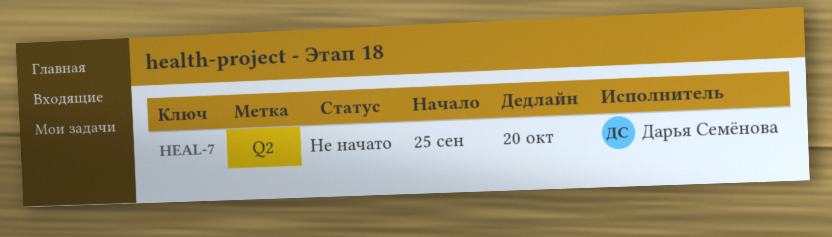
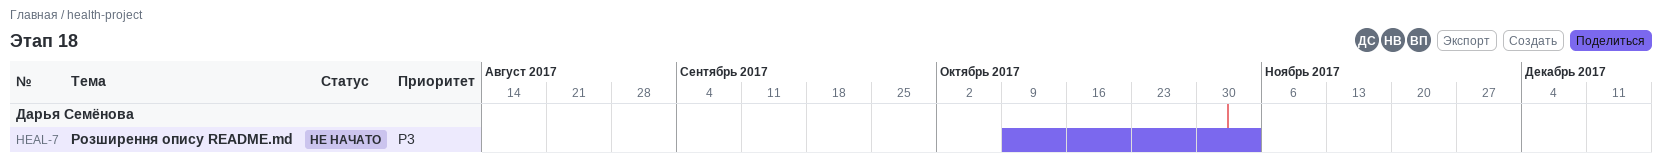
HEAL-7, start: Sep 25 -> Oct 9
HEAL-7, due: Oct 20 -> Nov 3

